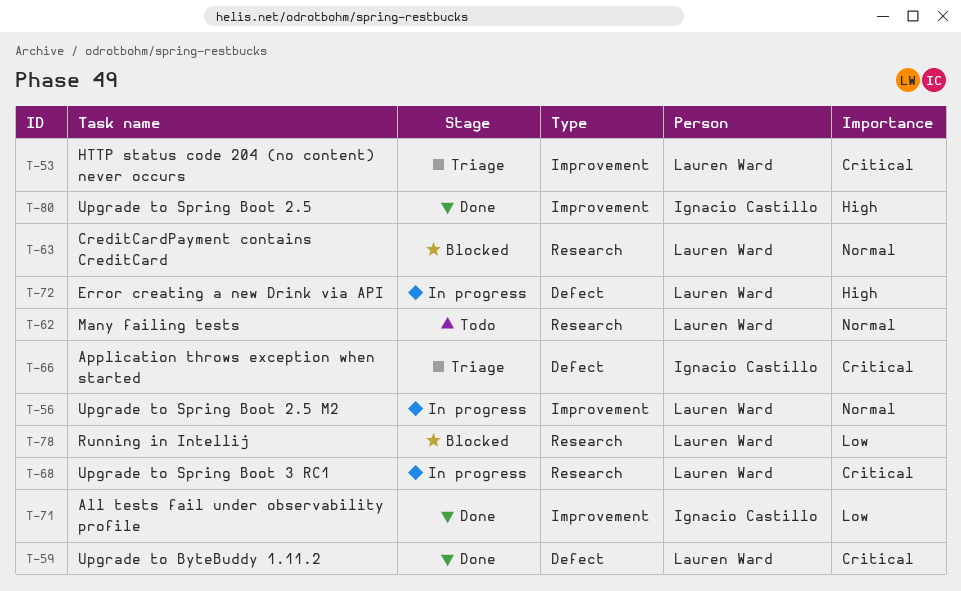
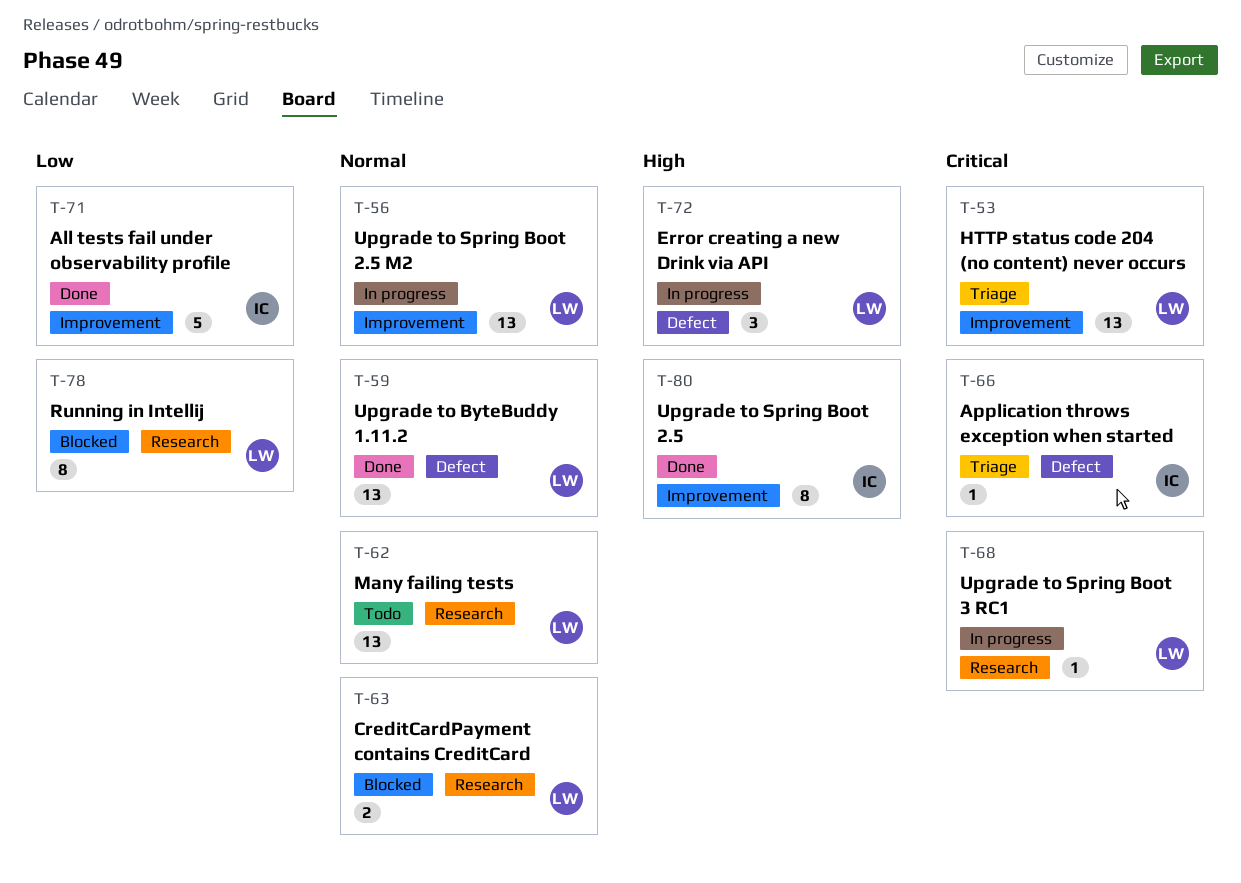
T-59, priority: Critical -> Normal

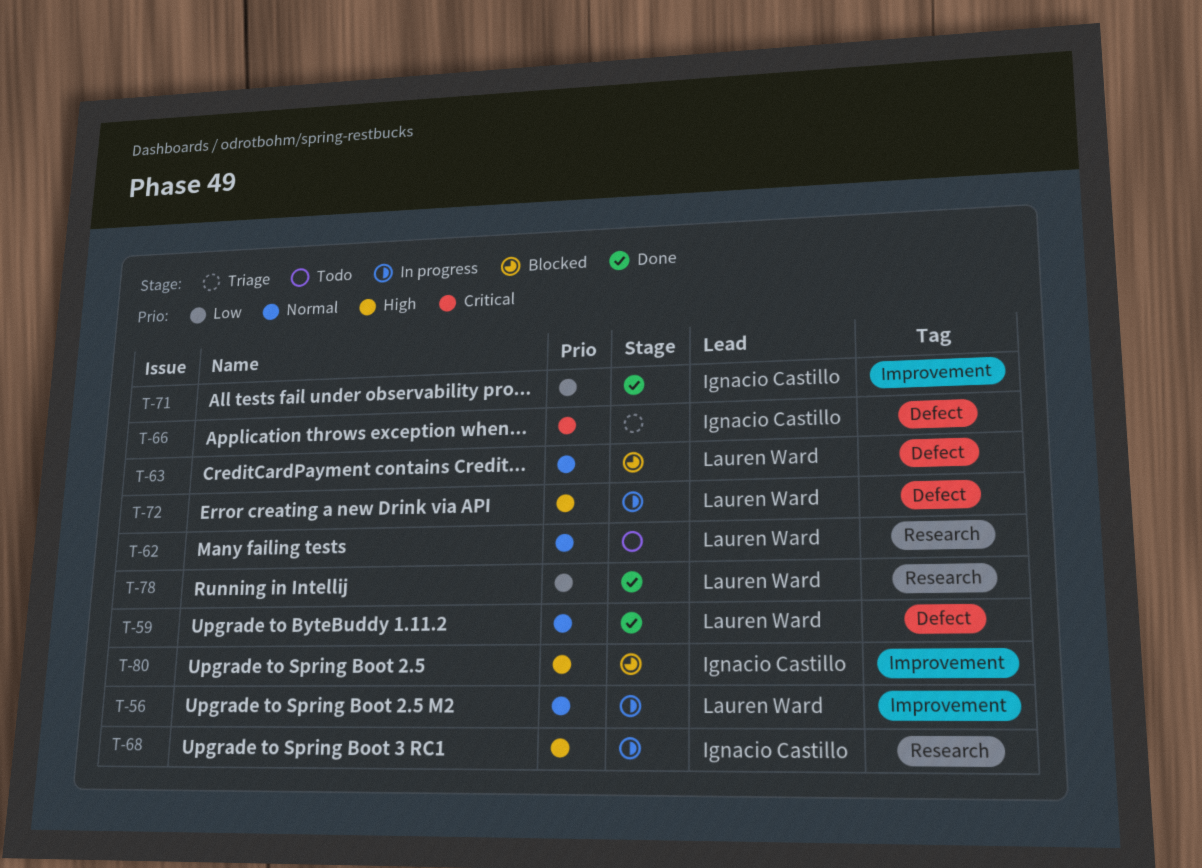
T-53: present -> none
T-63, label: Research -> Defect
T-68, owner: Lauren Ward -> Ignacio Castillo
T-68, priority: Critical -> High
T-78, status: Blocked -> Done
T-80, status: Done -> Blocked

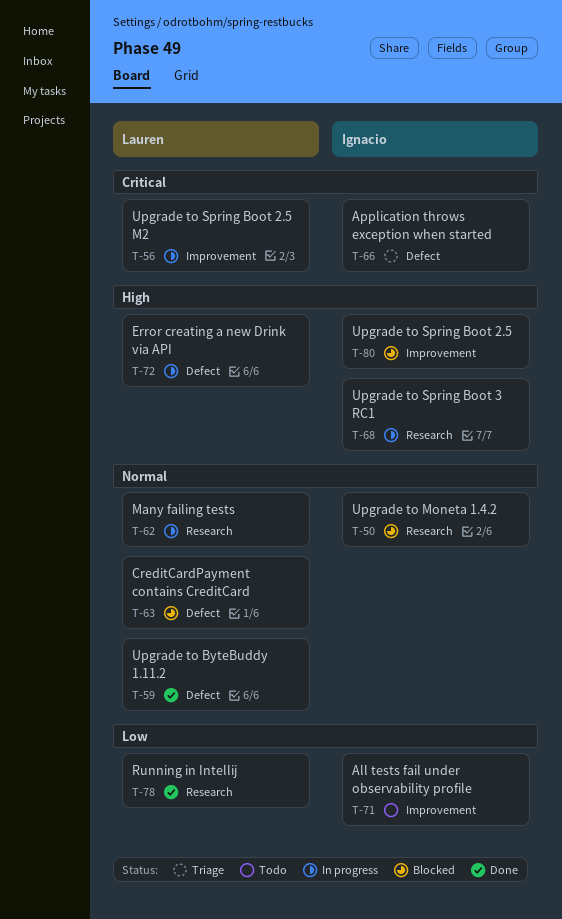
T-50: none -> present
T-56, priority: Normal -> Critical
T-62, status: Todo -> In progress
T-71, status: Done -> Todo

